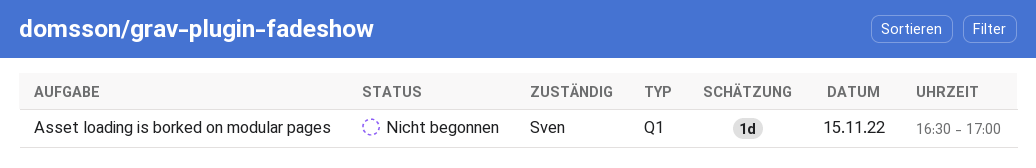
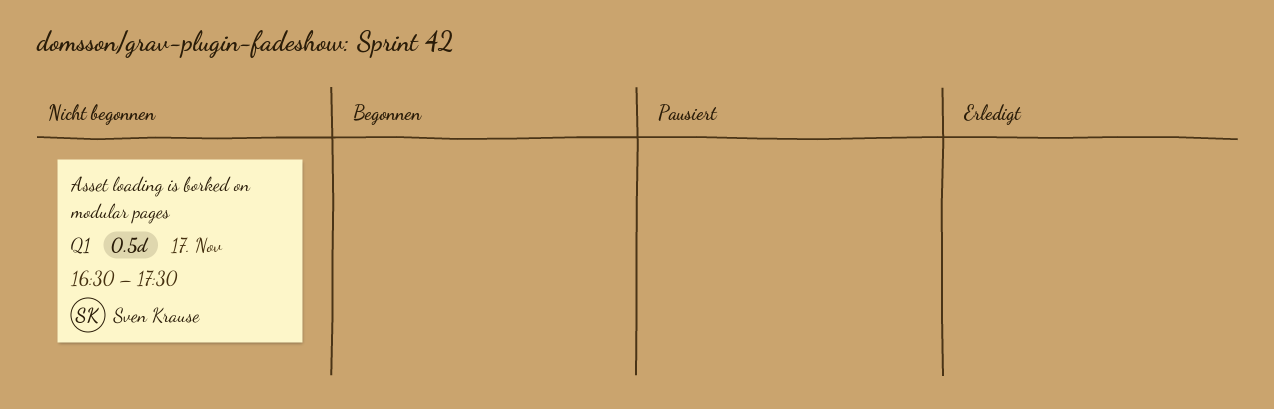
Asset loading is borked on modular pages, estimate: 1d -> 0.5d
Asset loading is borked on modular pages, day: Nov 15 -> Nov 17
Asset loading is borked on modular pages, ends: 17:00 -> 17:30

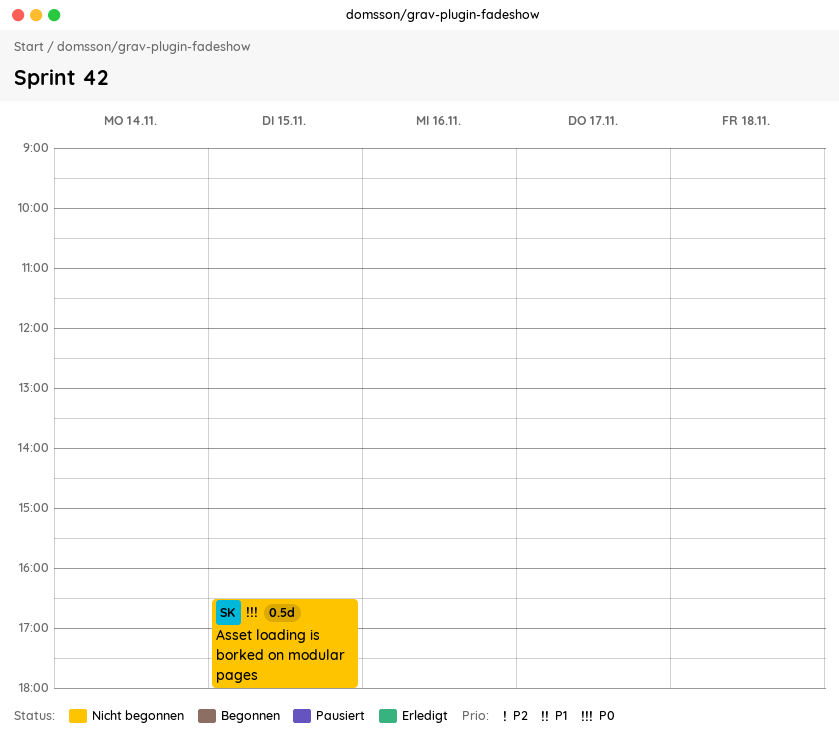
Asset loading is borked on modular pages, day: Nov 17 -> Nov 15
Asset loading is borked on modular pages, ends: 17:30 -> 18:00

